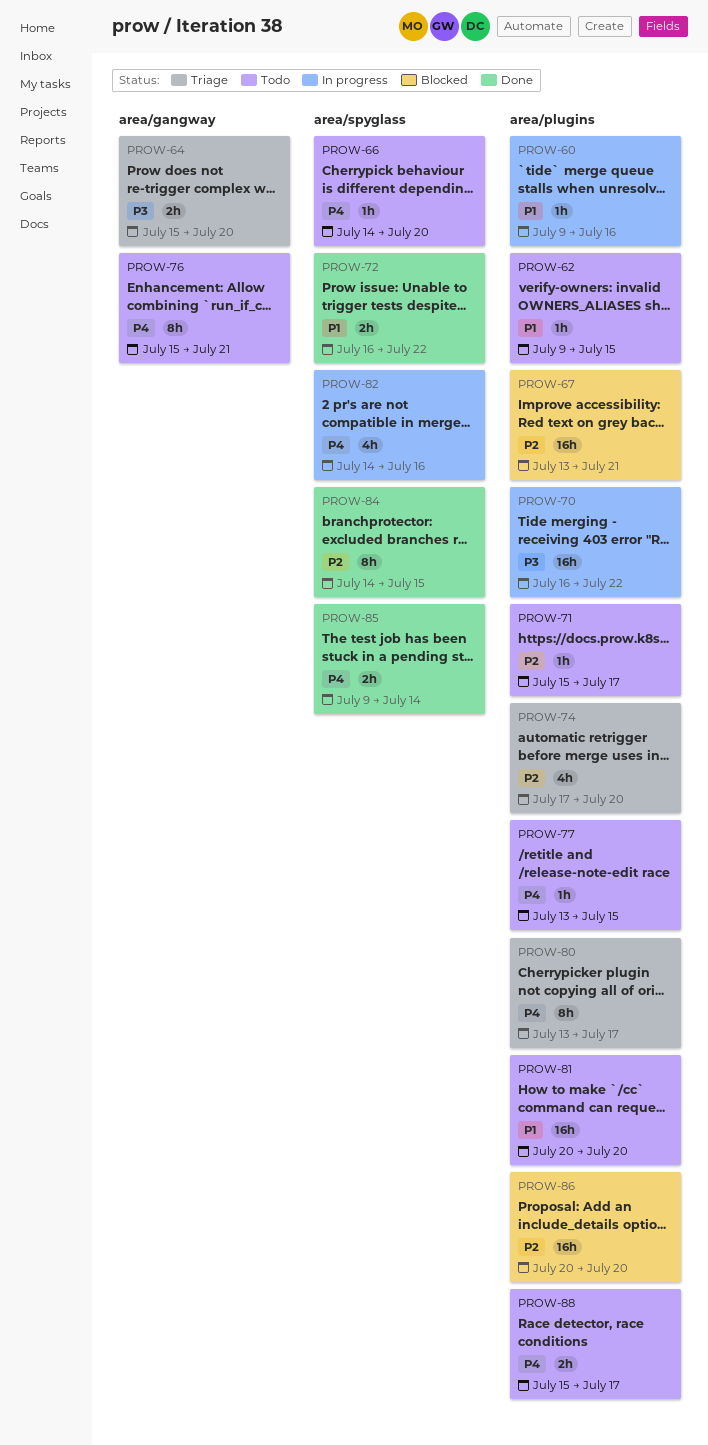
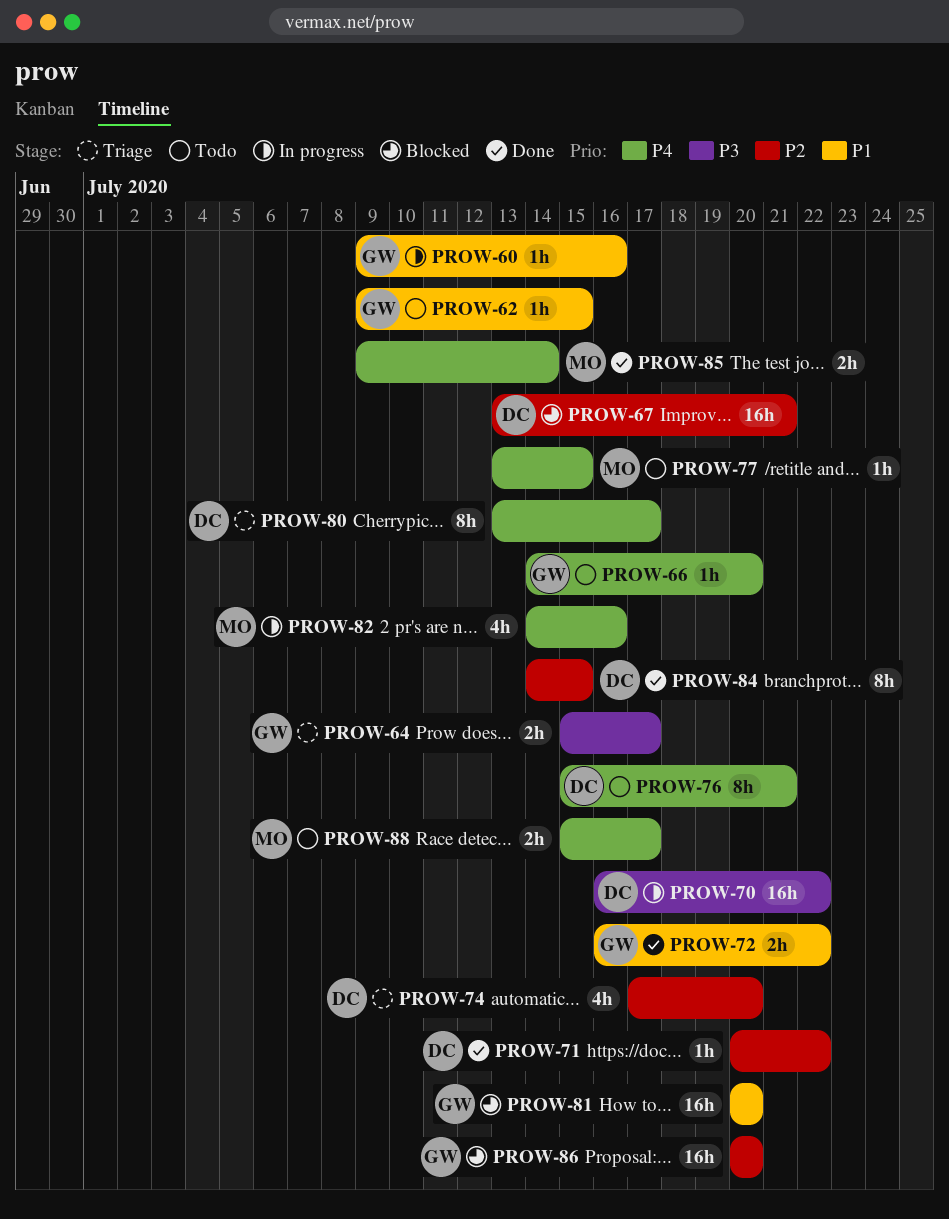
PROW-64, due: Jul 20 -> Jul 17
PROW-71, status: Todo -> Done
PROW-71, start: Jul 15 -> Jul 20
PROW-71, due: Jul 17 -> Jul 22
PROW-81, status: Todo -> Blocked

